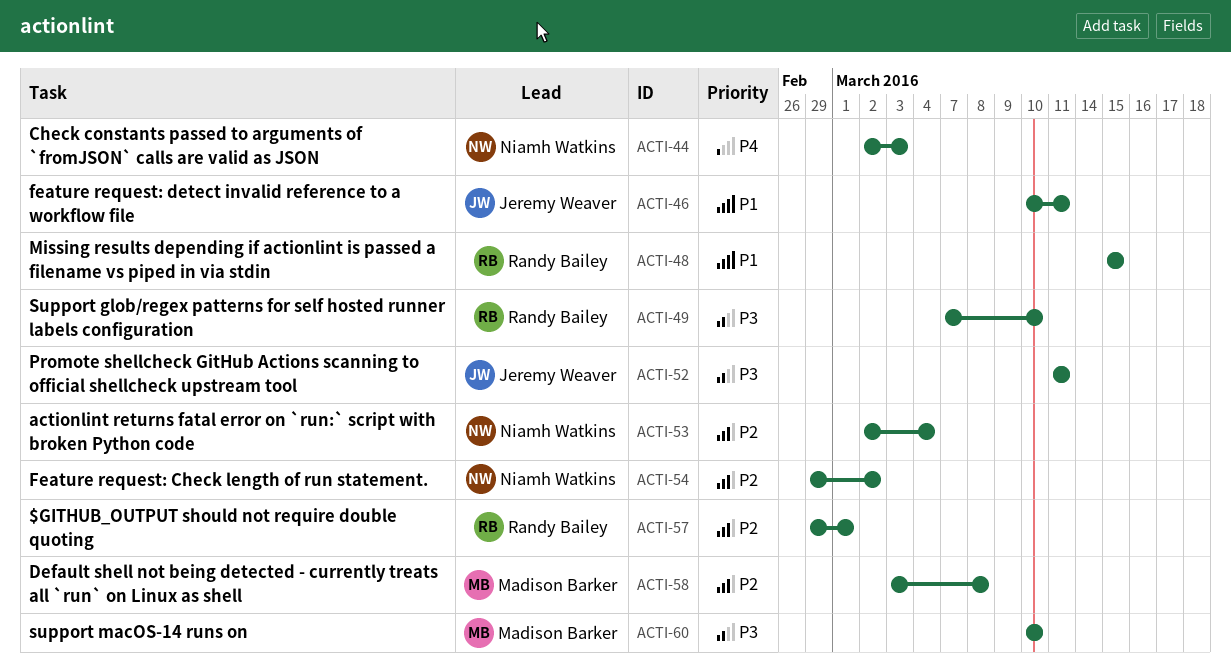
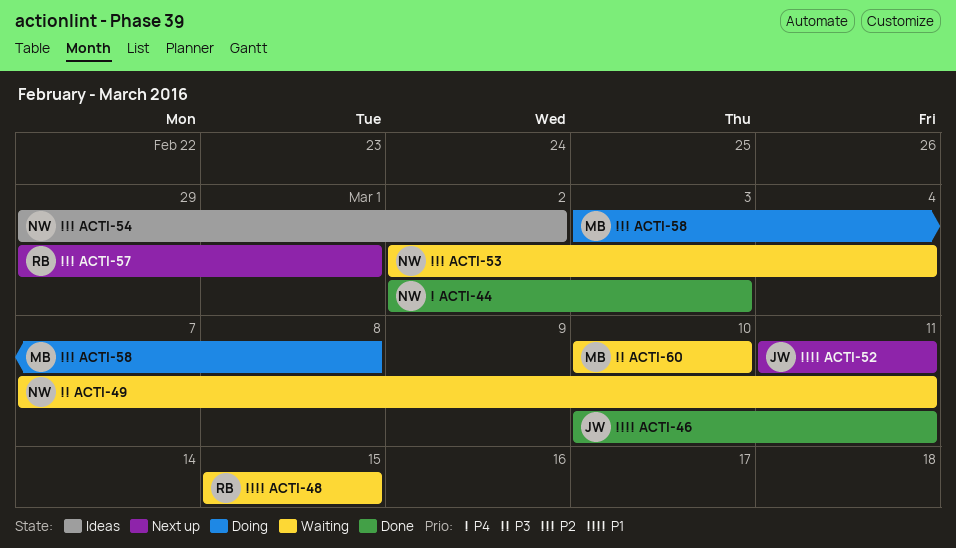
ACTI-49, owner: Randy Bailey -> Niamh Watkins
ACTI-49, due: Mar 10 -> Mar 11
ACTI-52, priority: P3 -> P1

